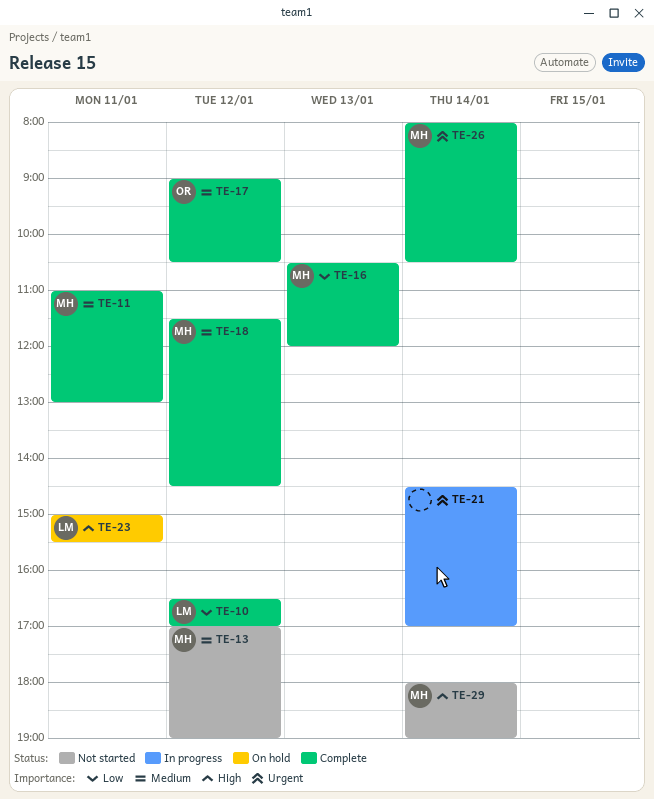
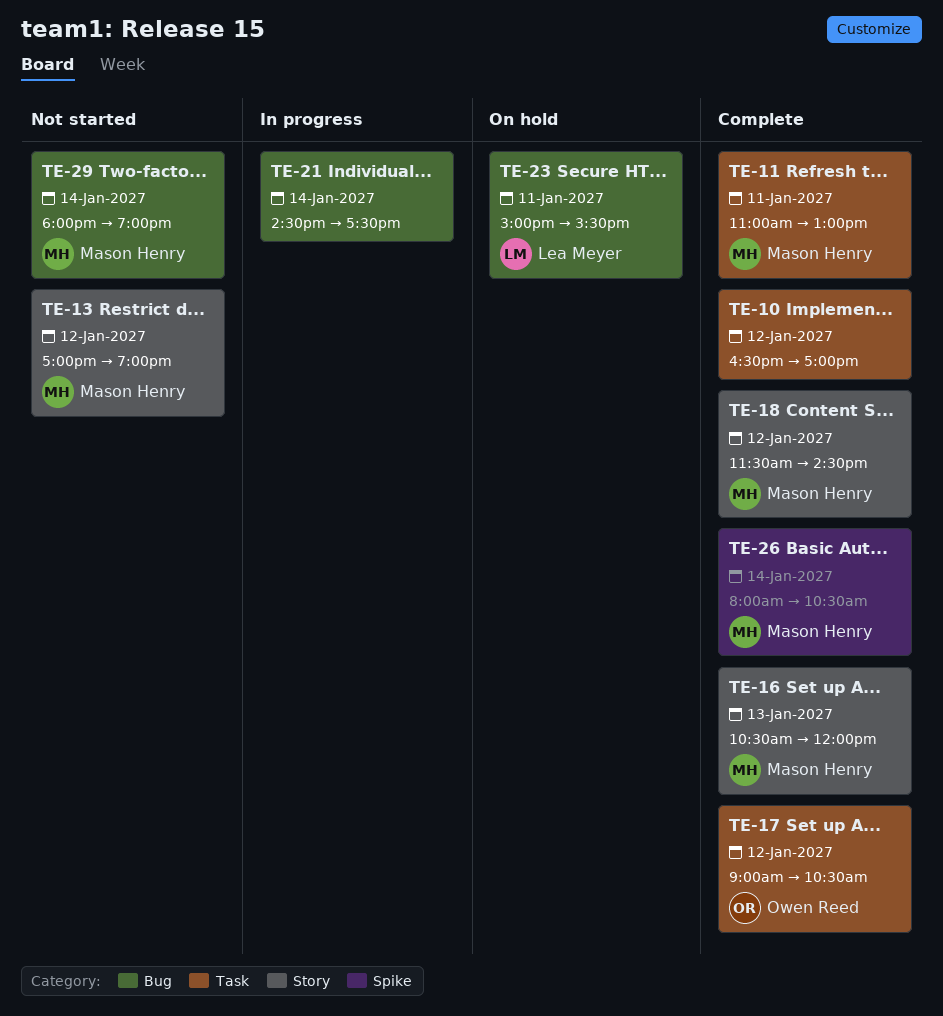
TE-10, owner: Lea Meyer -> none
TE-21, ends: 17:00 -> 17:30

